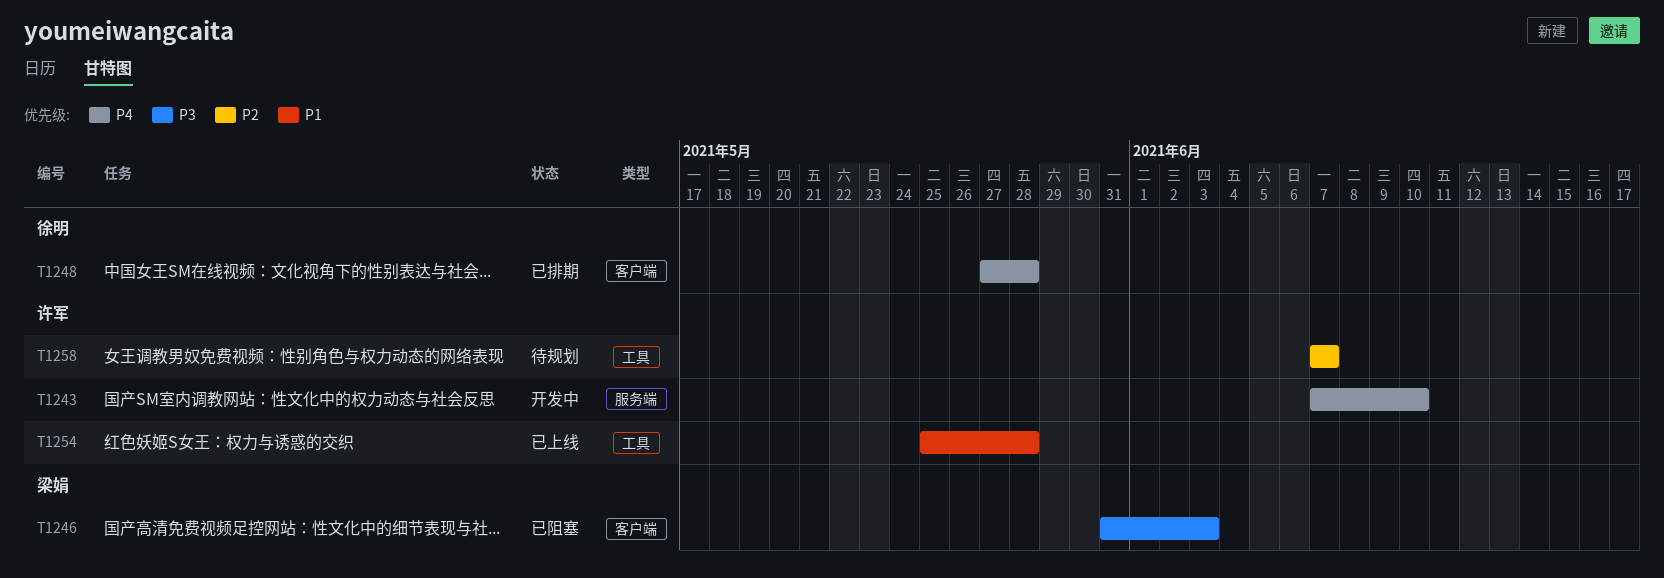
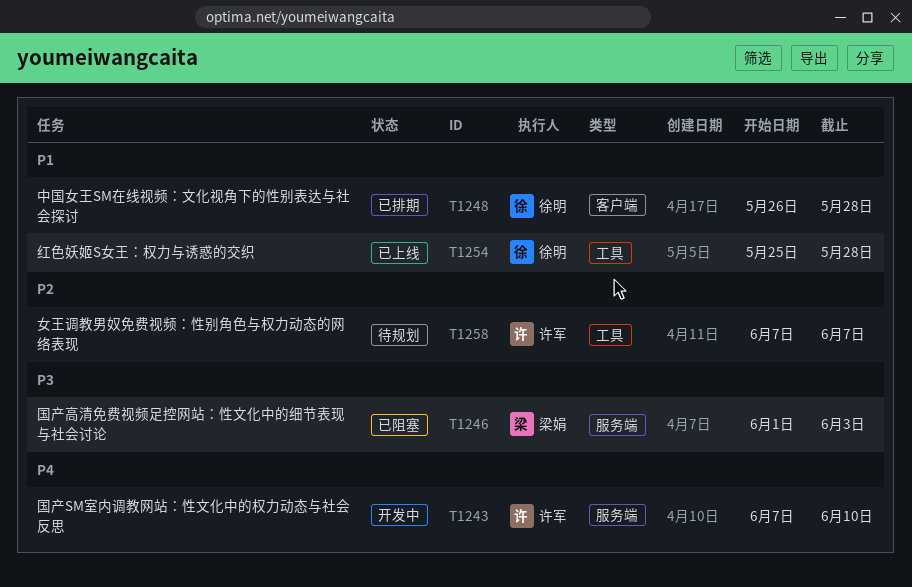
T1246, label: 客户端 -> 服务端
T1246, start: May 31 -> Jun 1
T1248, priority: P4 -> P1
T1248, start: May 27 -> May 26
T1254, owner: 许军 -> 徐明

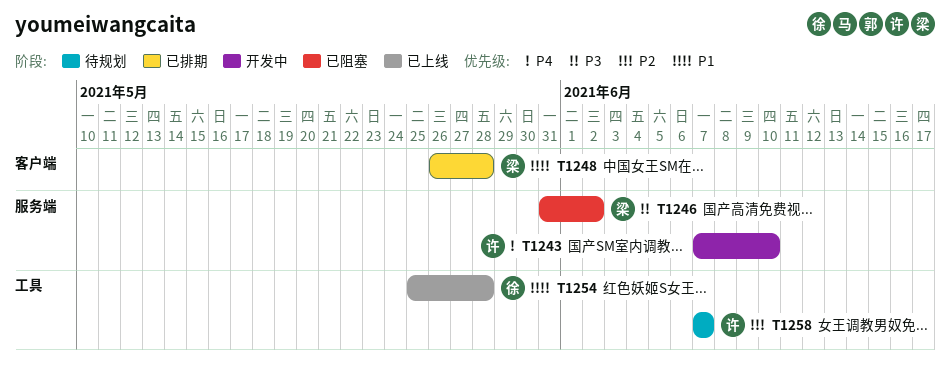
T1246, start: Jun 1 -> May 31
T1246, due: Jun 3 -> Jun 2
T1248, owner: 徐明 -> 梁娟

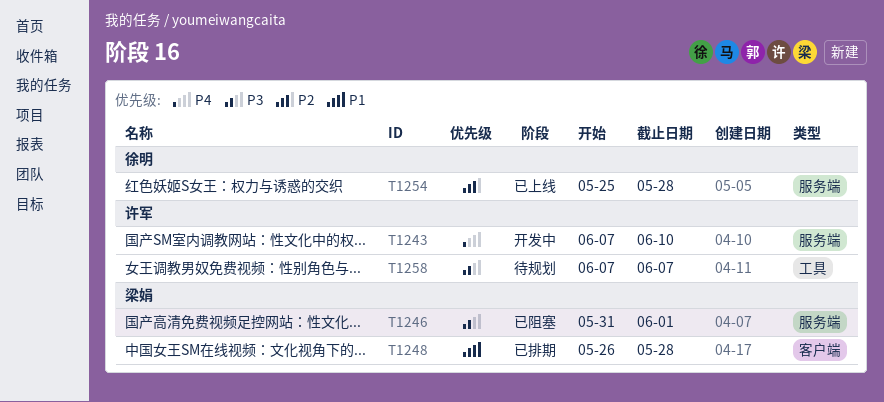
T1246, due: Jun 2 -> Jun 1
T1254, priority: P1 -> P2
T1254, label: 工具 -> 服务端
T1258, priority: P2 -> P3

